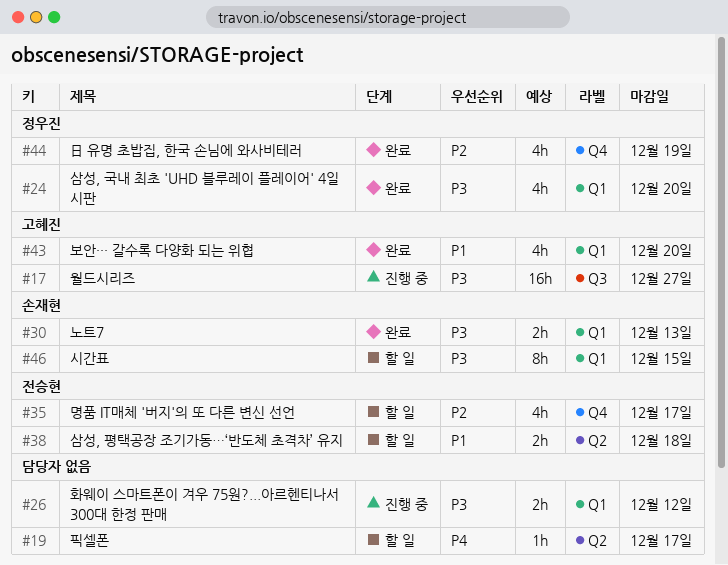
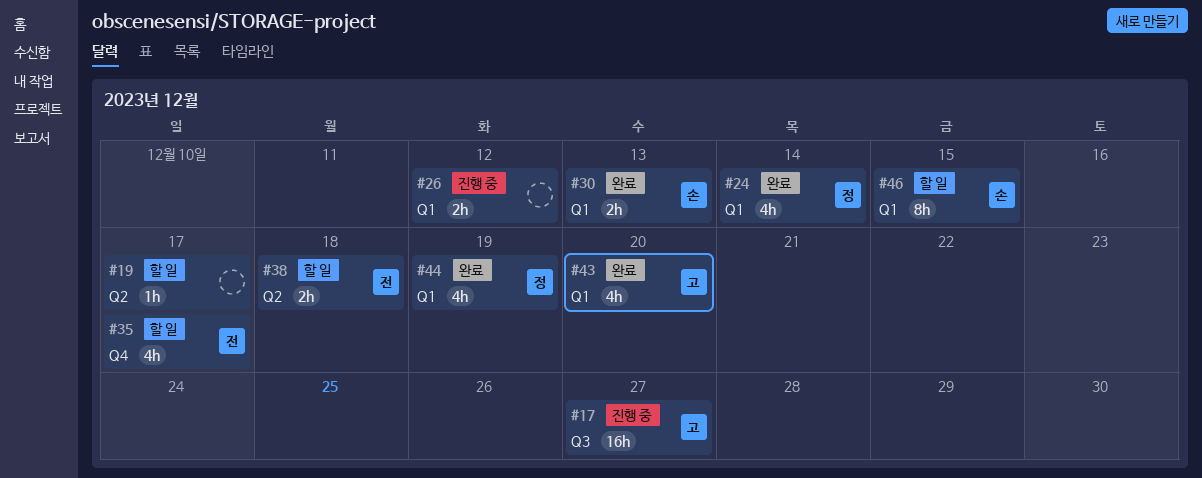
#24, due: Dec 20 -> Dec 14
#44, label: Q4 -> Q1

